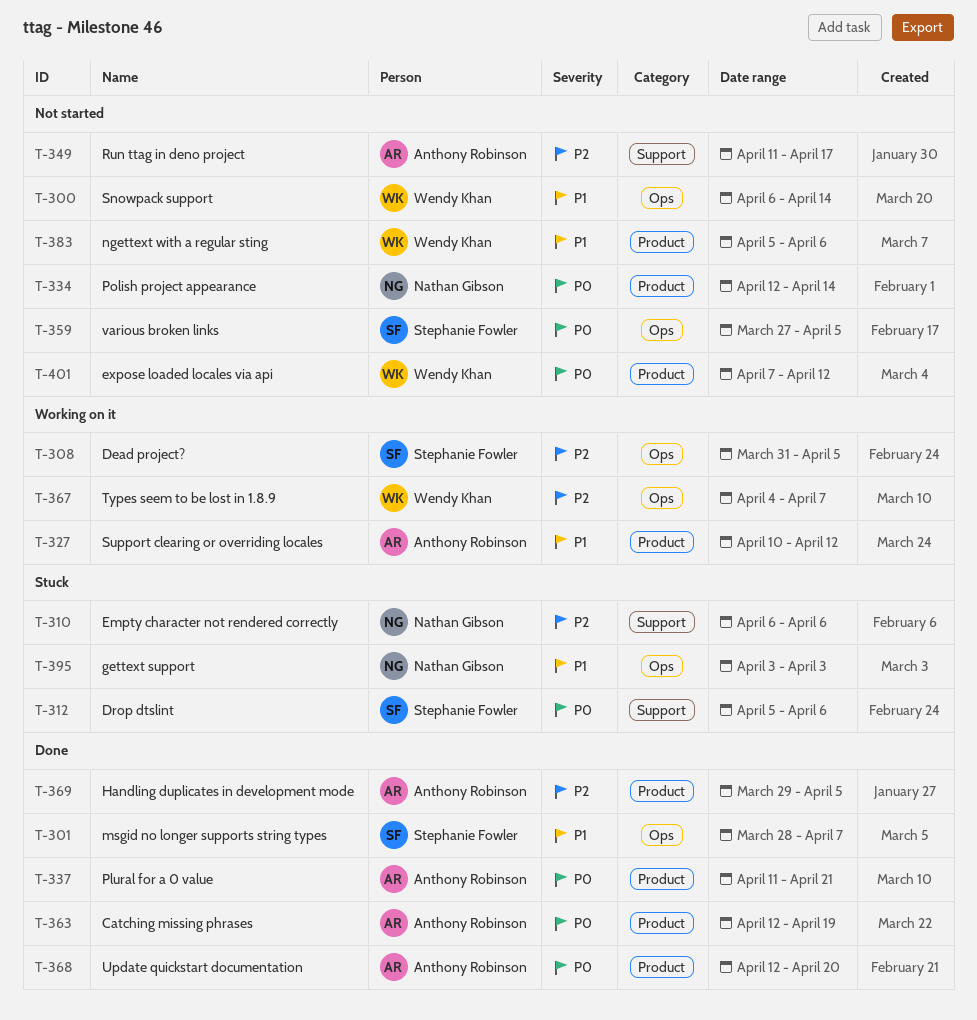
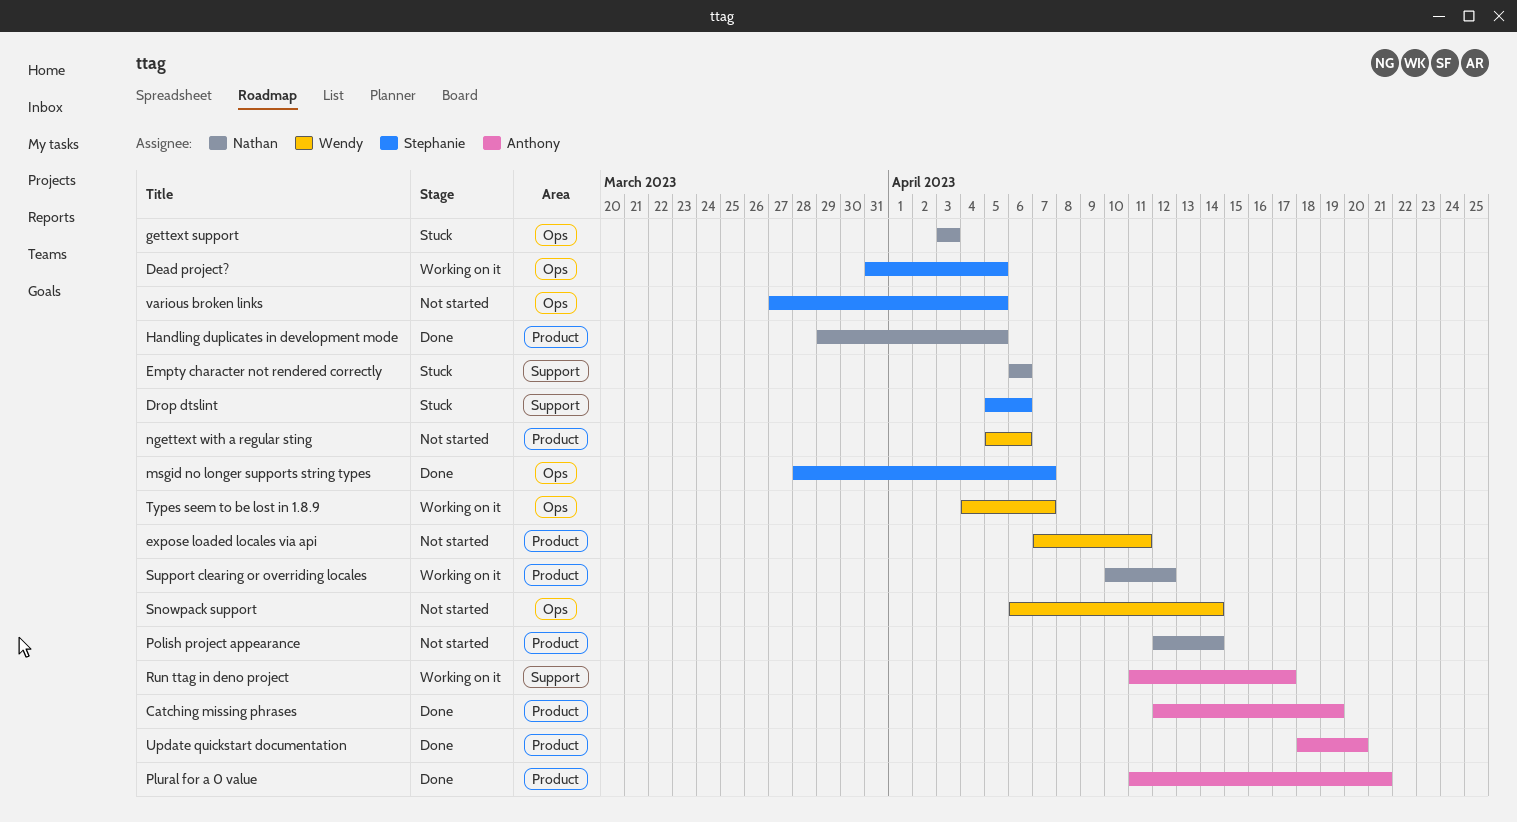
expose loaded locales via api, due: Apr 12 -> Apr 11
Handling duplicates in development mode, owner: Anthony Robinson -> Nathan Gibson
Run ttag in deno project, status: Not started -> Working on it
Support clearing or overriding locales, owner: Anthony Robinson -> Nathan Gibson
Update quickstart documentation, start: Apr 12 -> Apr 18

